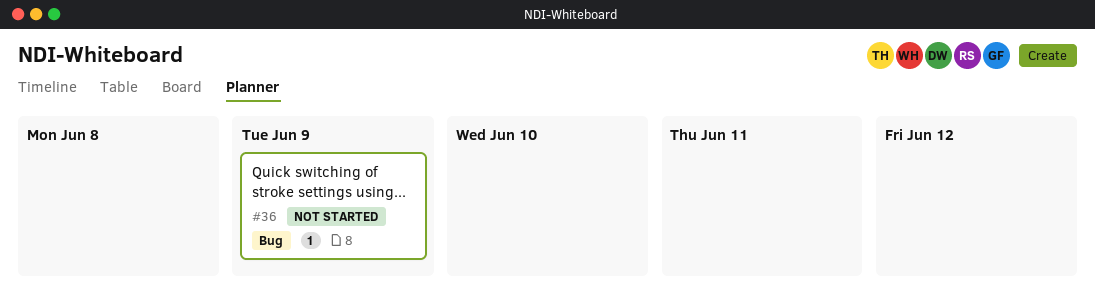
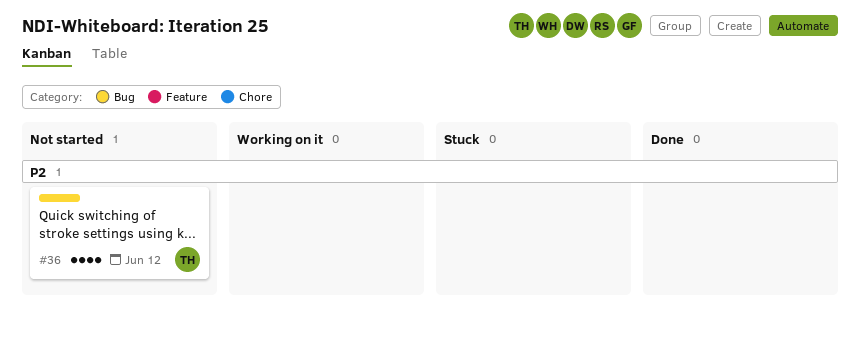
#36, estimate: 1 -> 4
#36, due: Jun 9 -> Jun 12

